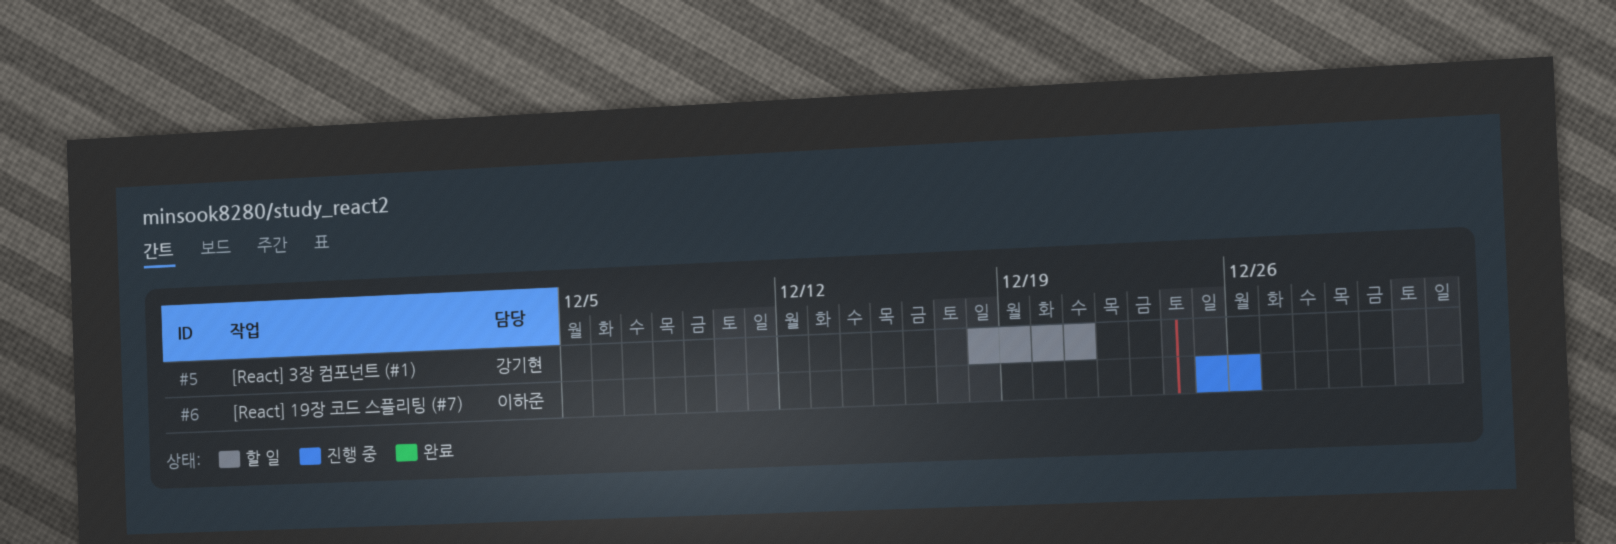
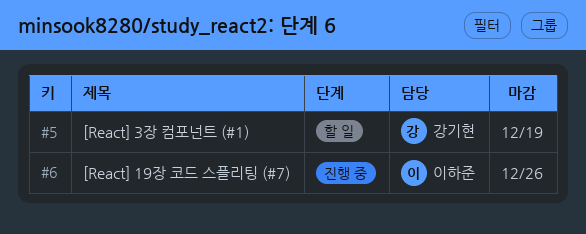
#5, due: Dec 21 -> Dec 19

